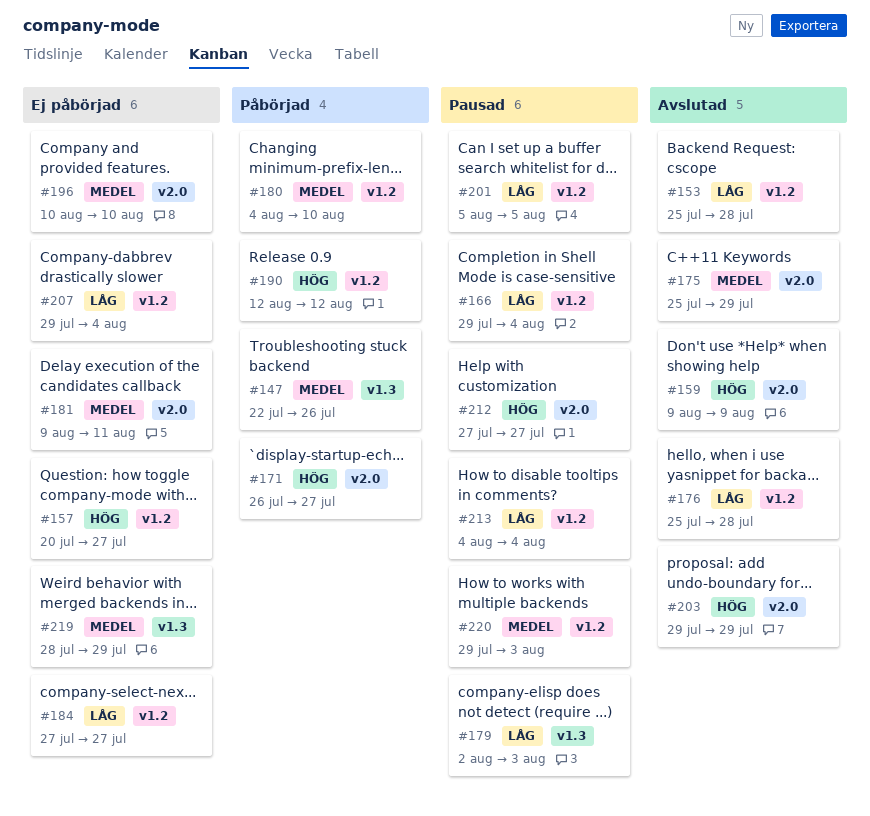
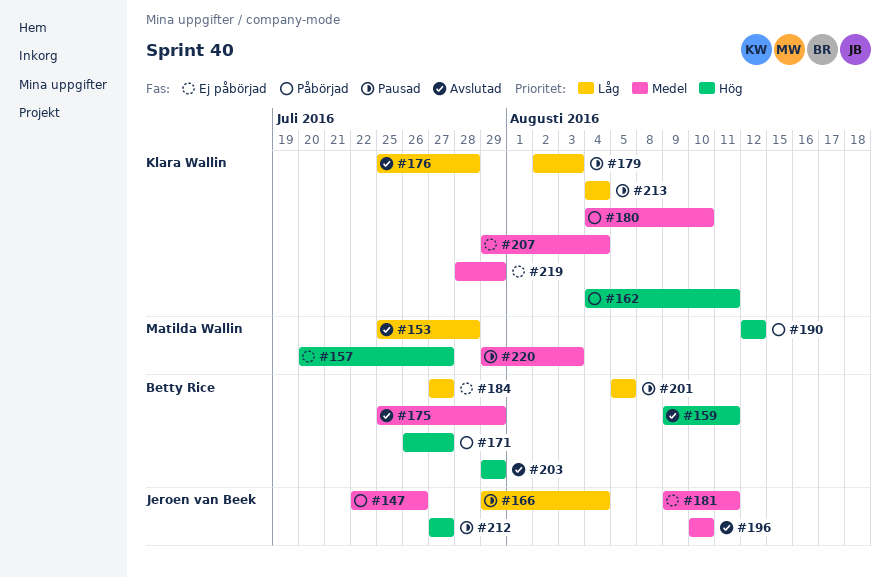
#159, due: Aug 9 -> Aug 11
#162: none -> present
#196, status: Ej påbörjad -> Avslutad
#207, priority: Låg -> Medel

